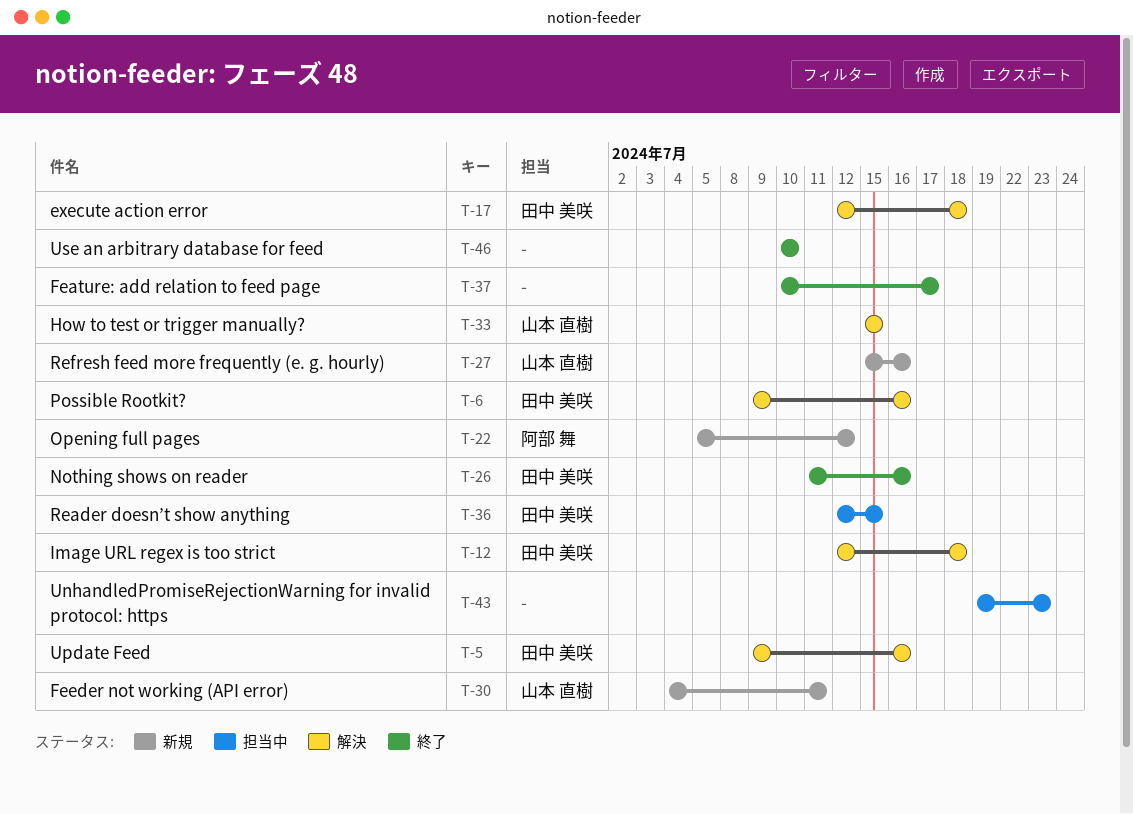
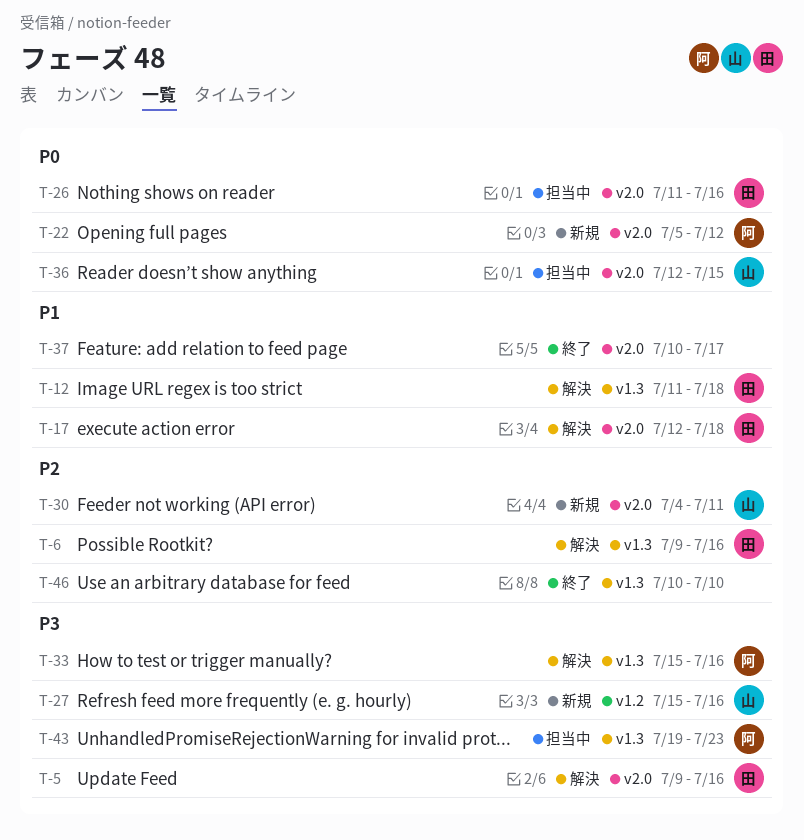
T-12, start: Jul 12 -> Jul 11
T-26, status: 終了 -> 担当中
T-33, owner: 山本 直樹 -> 阿部 舞
T-33, due: Jul 15 -> Jul 16
T-36, owner: 田中 美咲 -> 山本 直樹
T-43, owner: none -> 阿部 舞

